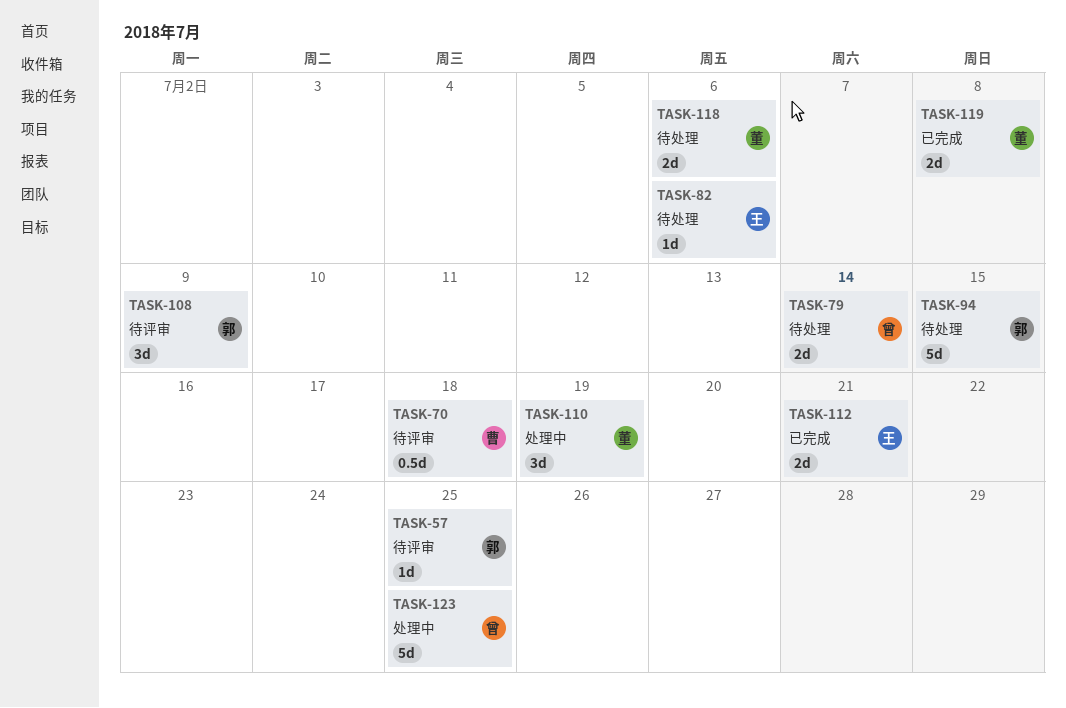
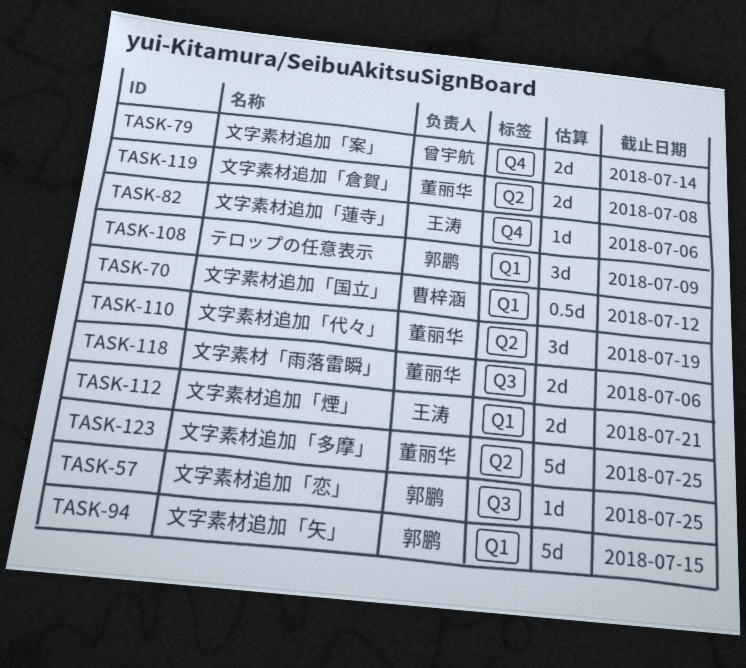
TASK-70, due: Jul 18 -> Jul 12
TASK-123, owner: 曾宇航 -> 董丽华

